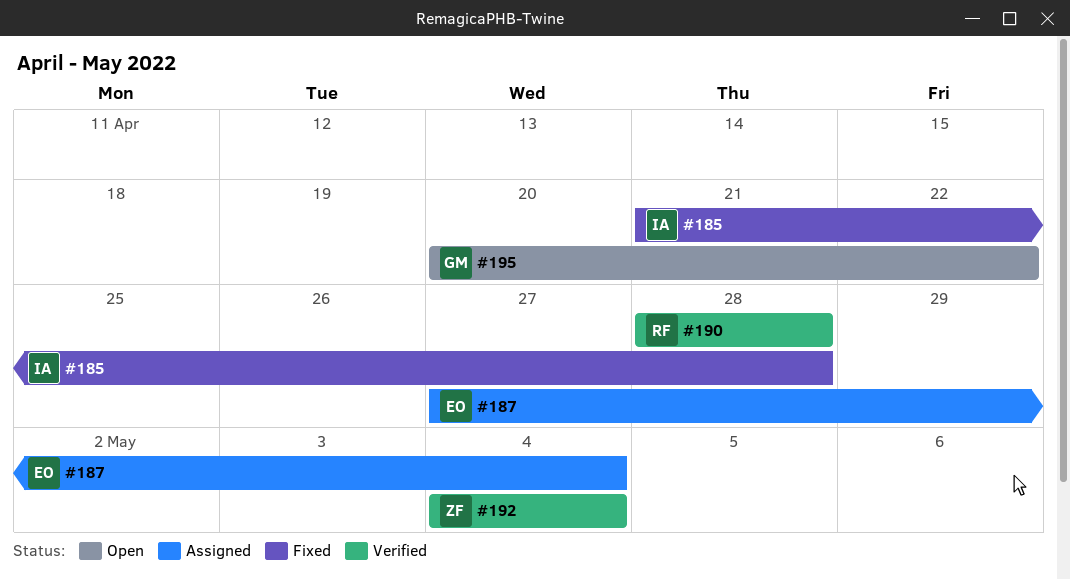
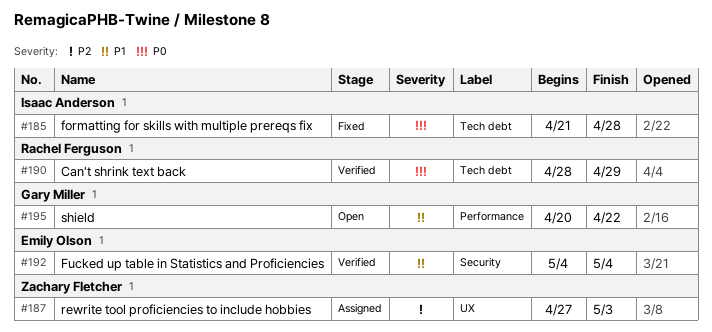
#187, owner: Emily Olson -> Zachary Fletcher
#187, due: May 4 -> May 3
#190, due: Apr 28 -> Apr 29
#192, owner: Zachary Fletcher -> Emily Olson

